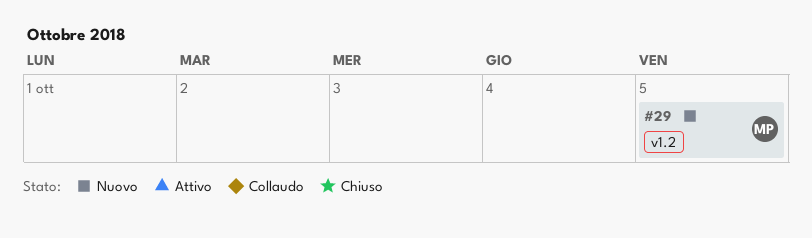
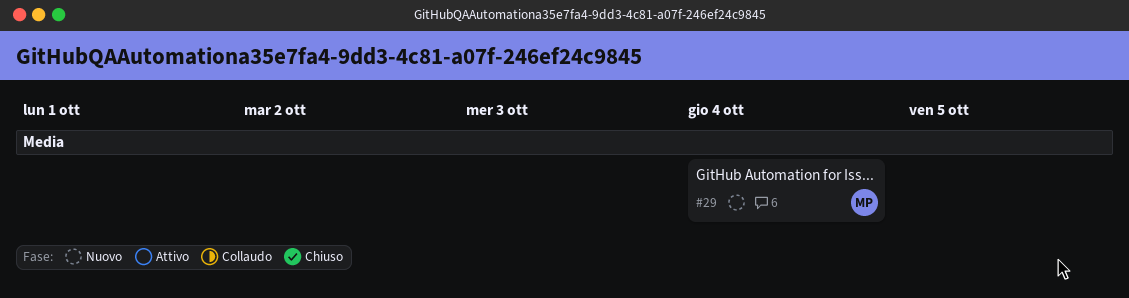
#29, due: Oct 5 -> Oct 4

